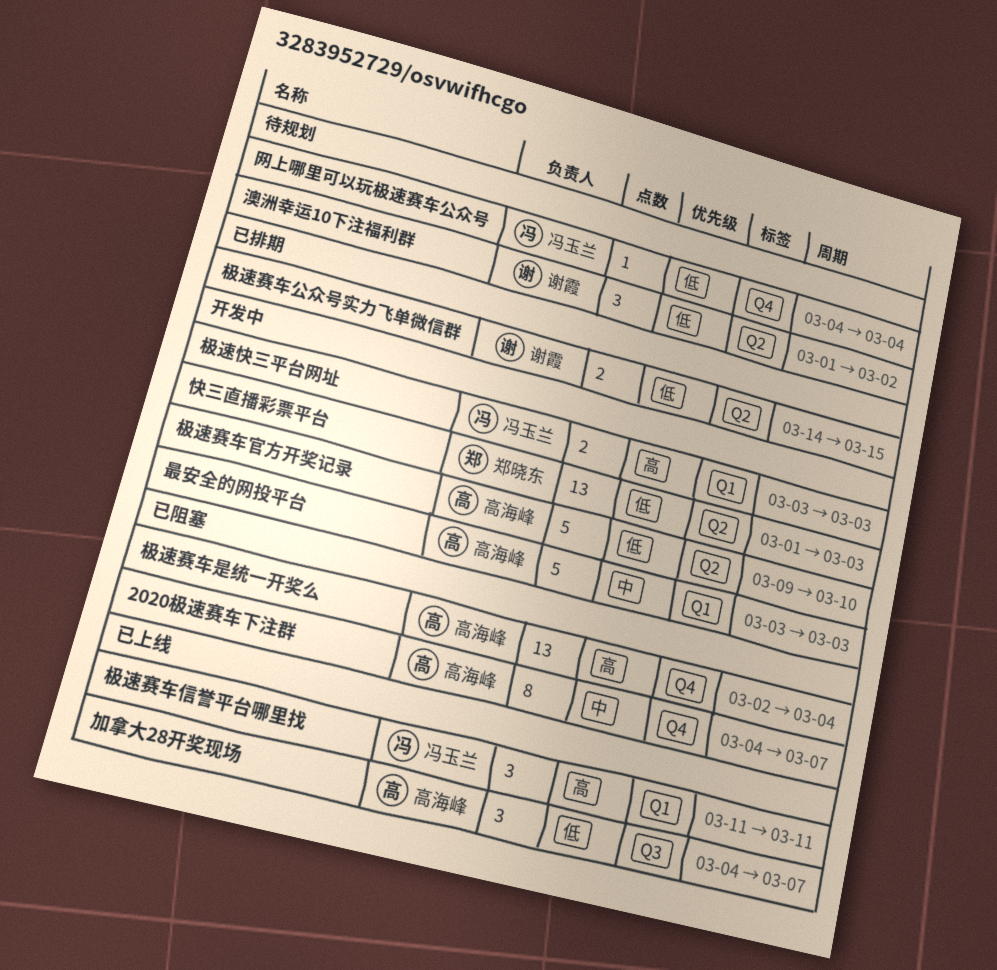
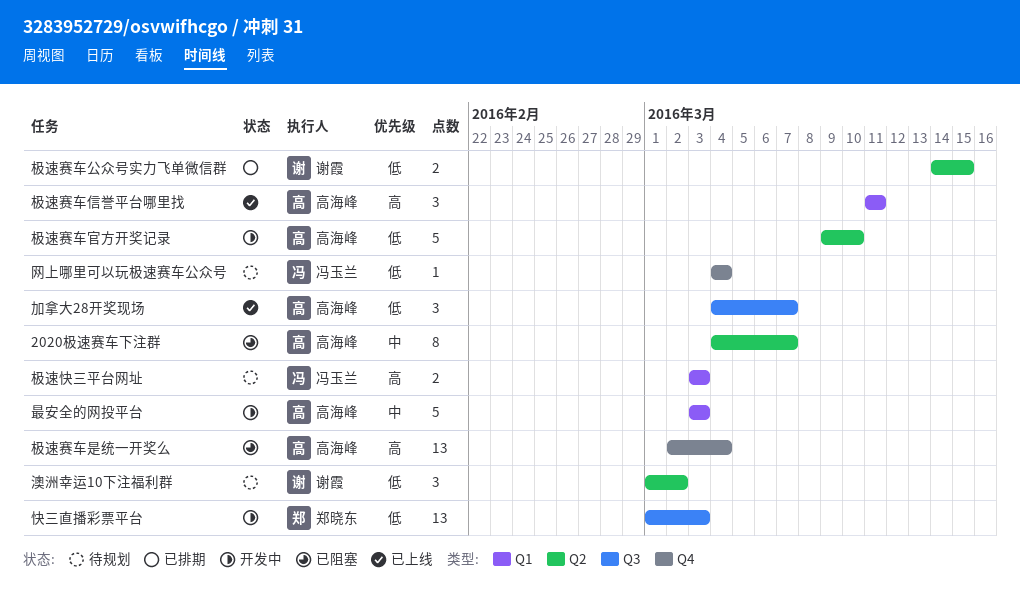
2020极速赛车下注群, label: Q4 -> Q2
快三直播彩票平台, label: Q2 -> Q3
极速快三平台网址, status: 开发中 -> 待规划
极速赛车信誉平台哪里找, owner: 冯玉兰 -> 高海峰

